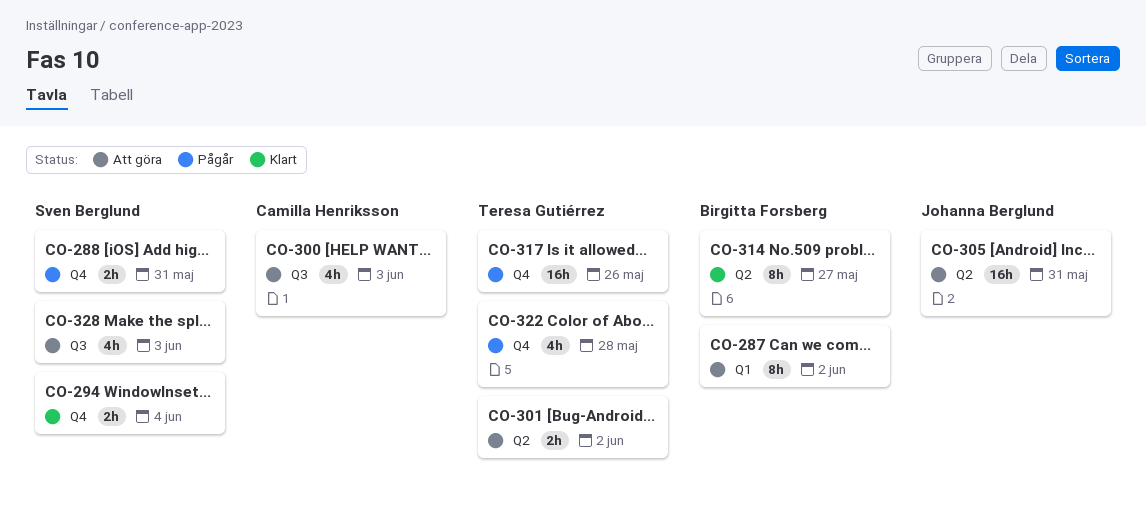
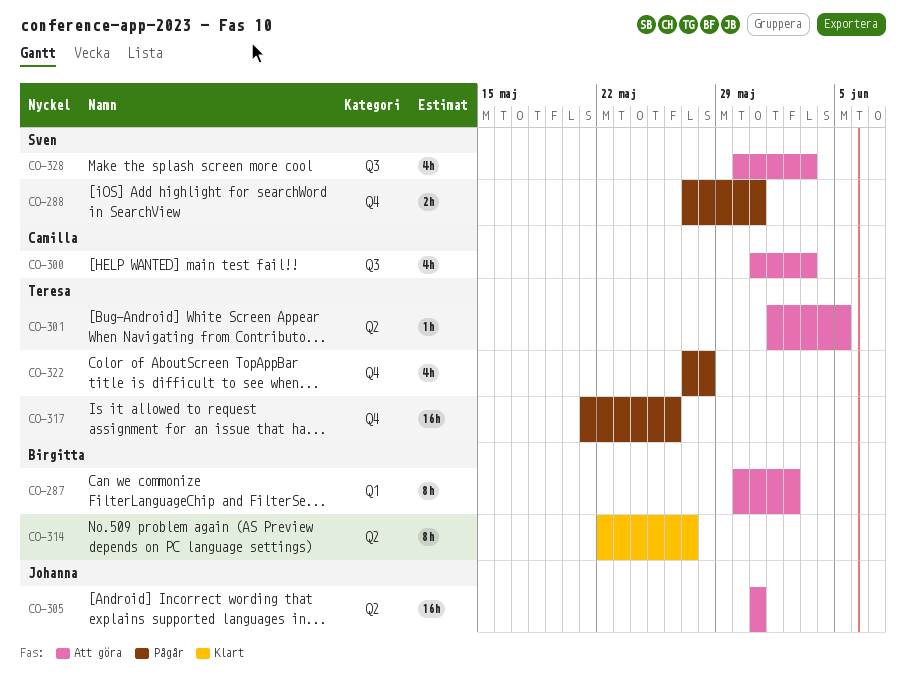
CO-294: present -> none
CO-301, estimate: 2h -> 1h
CO-301, due: Jun 2 -> Jun 5

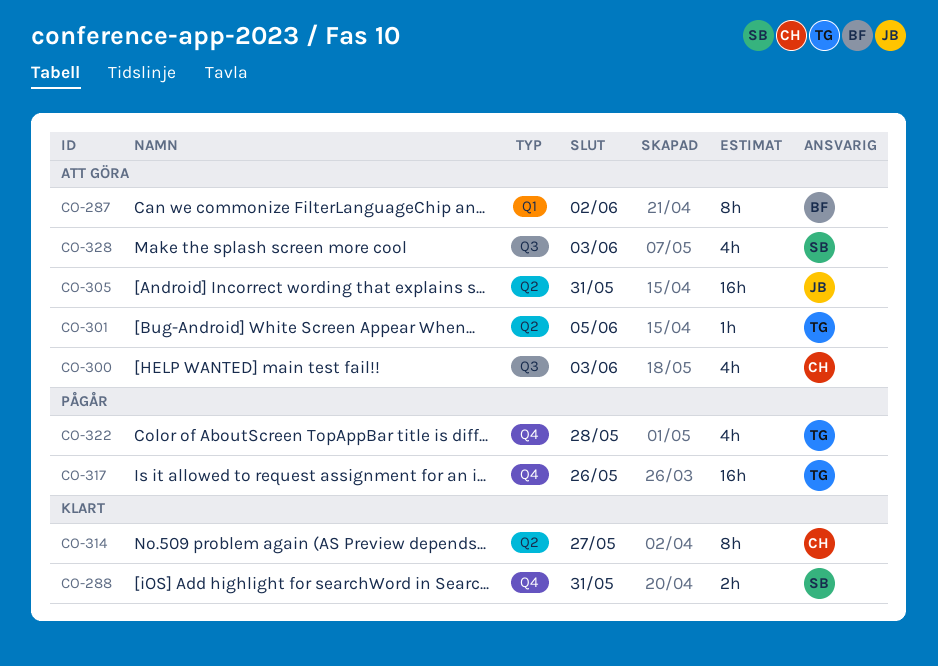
CO-288, status: Pågår -> Klart
CO-314, owner: Birgitta -> Camilla

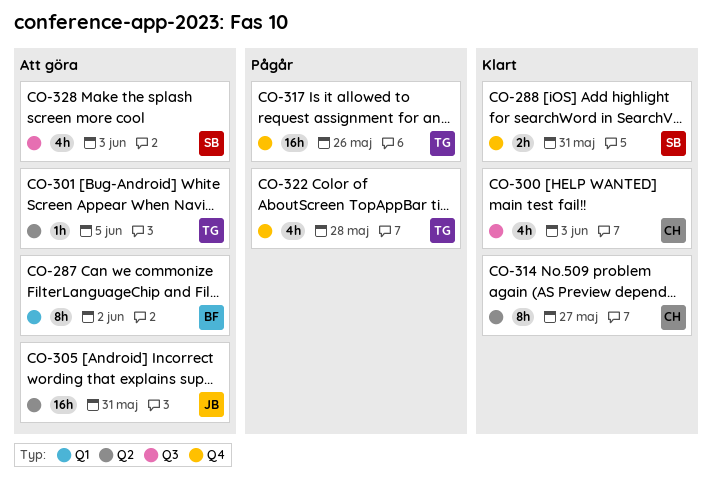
CO-300, status: Att göra -> Klart

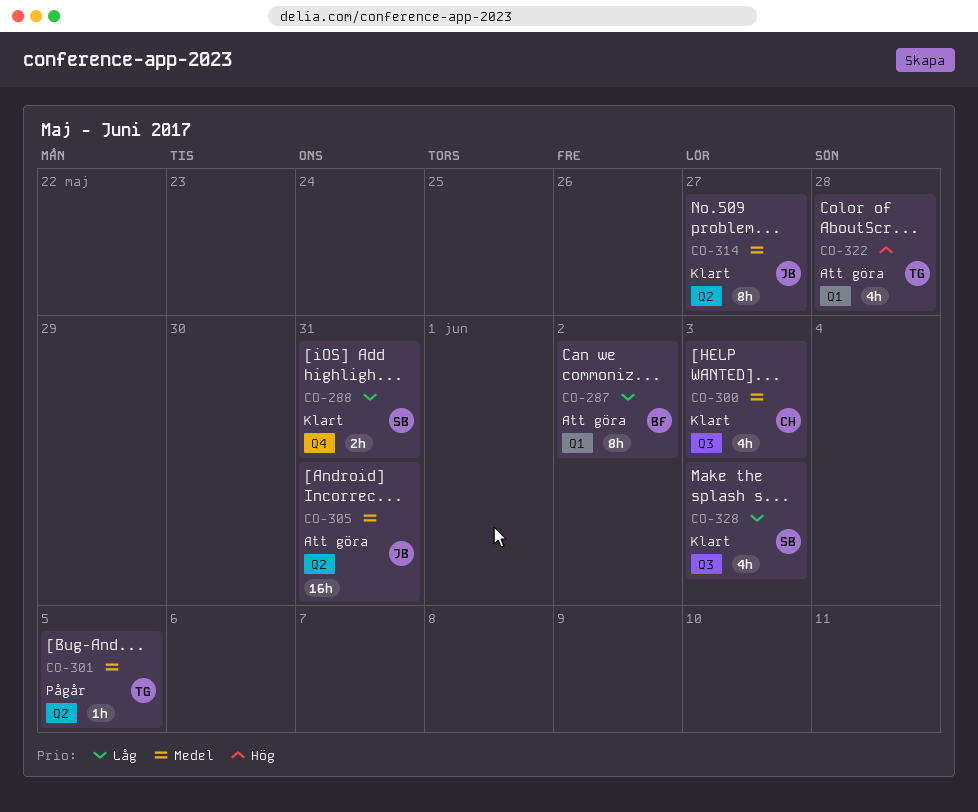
CO-301, status: Att göra -> Pågår
CO-314, owner: CH -> JB
CO-317: present -> none
CO-322, status: Pågår -> Att göra
CO-322, label: Q4 -> Q1
CO-328, status: Att göra -> Klart

